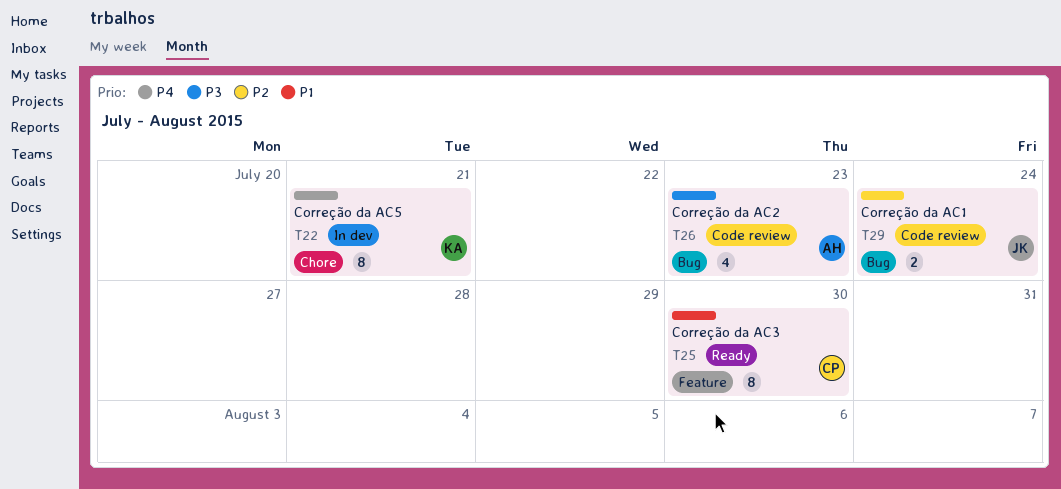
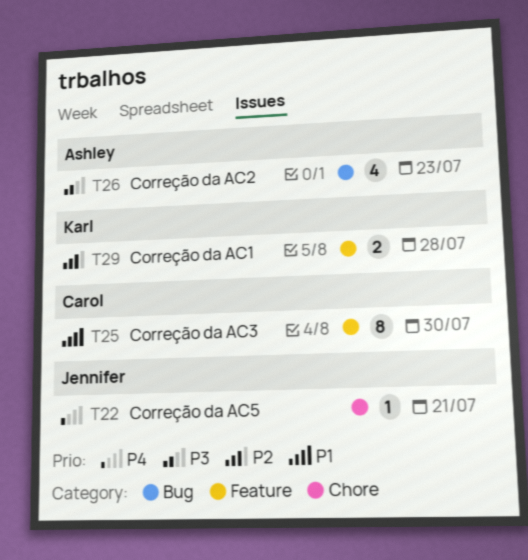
T22, owner: Karl -> Jennifer
T22, estimate: 8 -> 1
T29, owner: Jennifer -> Karl
T29, label: Bug -> Feature
T29, due: Jul 24 -> Jul 28

